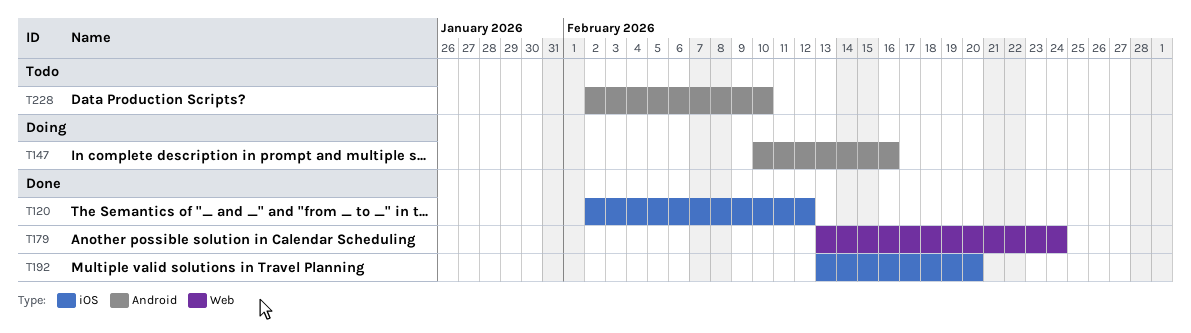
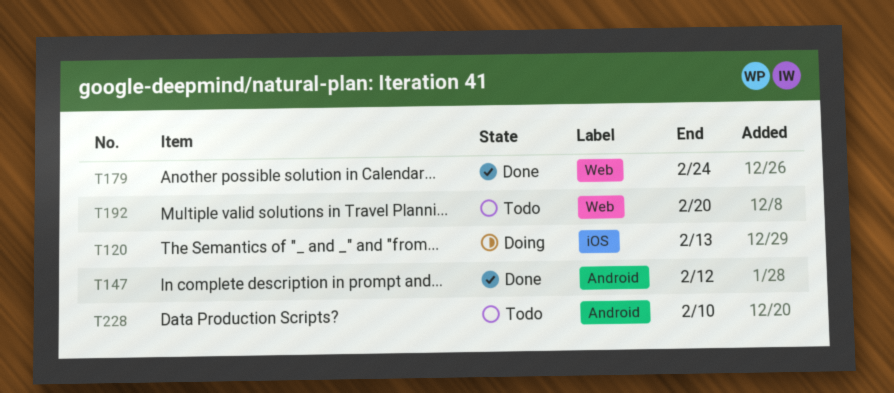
T120, status: Done -> Doing
T120, due: Feb 12 -> Feb 13
T147, status: Doing -> Done
T147, due: Feb 16 -> Feb 12
T192, status: Done -> Todo
T192, label: iOS -> Web

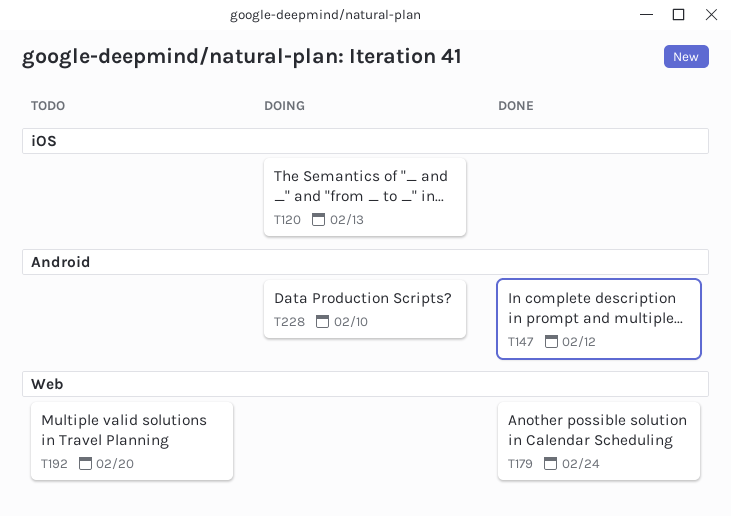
T228, status: Todo -> Doing

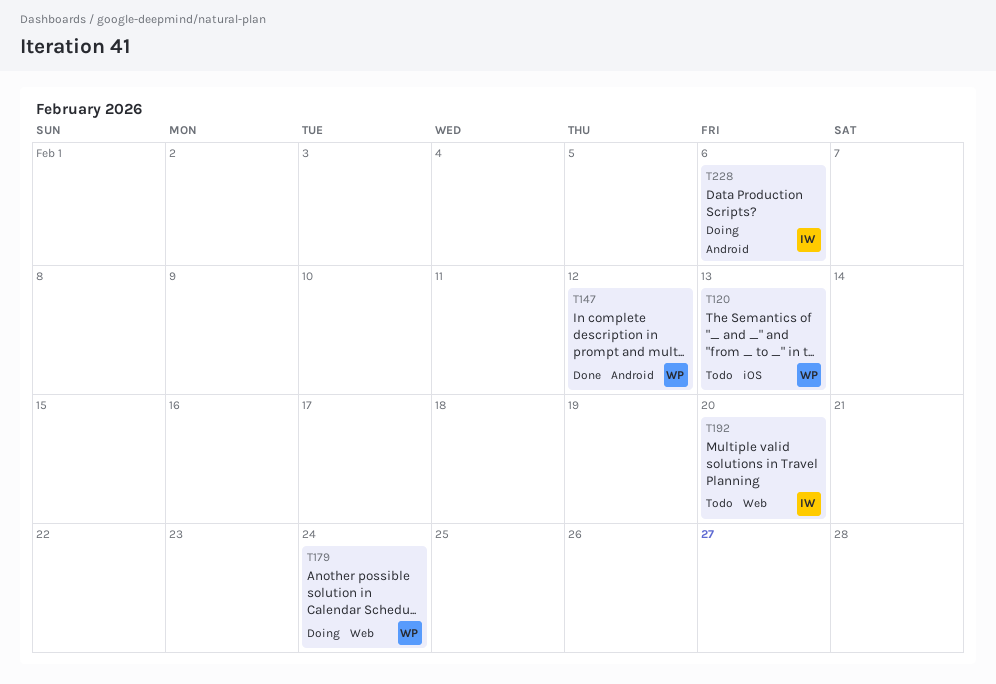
T120, status: Doing -> Todo
T179, status: Done -> Doing
T228, due: Feb 10 -> Feb 6

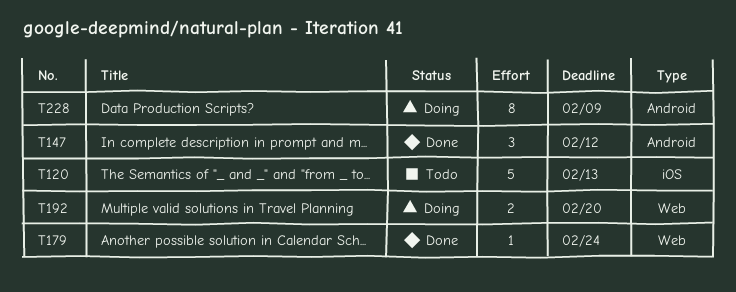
T179, status: Doing -> Done
T192, status: Todo -> Doing
T228, due: Feb 6 -> Feb 9

